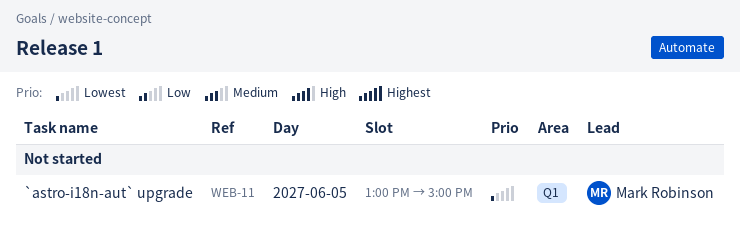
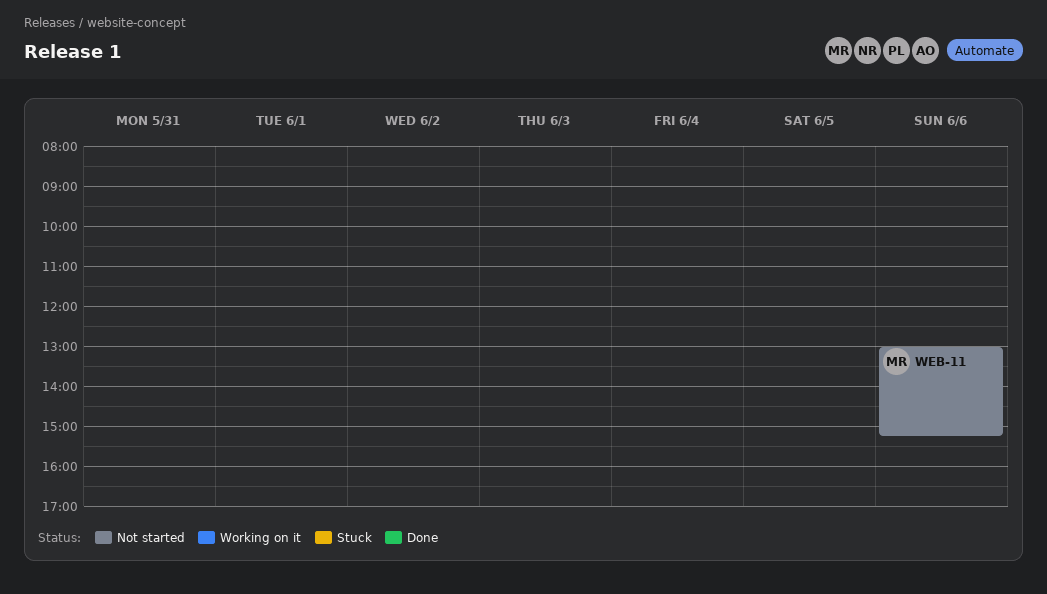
WEB-11, day: Jun 5 -> Jun 6
WEB-11, ends: 15:00 -> 15:15

